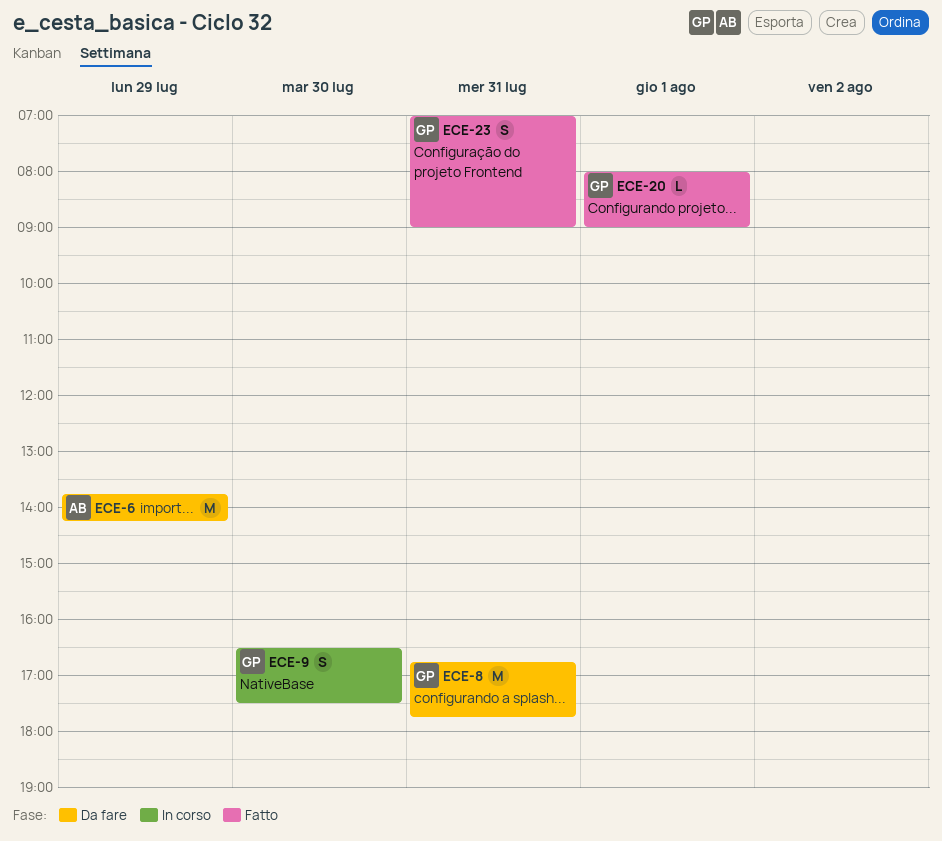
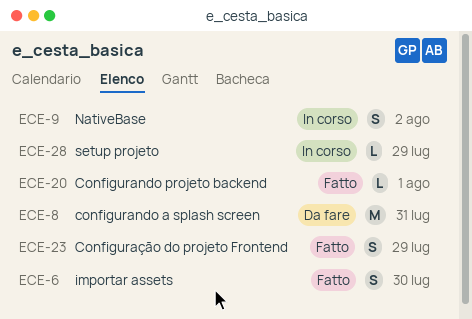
ECE-6, status: Da fare -> Fatto
ECE-6, estimate: M -> S
ECE-6, day: Jul 29 -> Jul 30
ECE-9, day: Jul 30 -> Aug 2
ECE-23, day: Jul 31 -> Jul 29
ECE-28: none -> present

